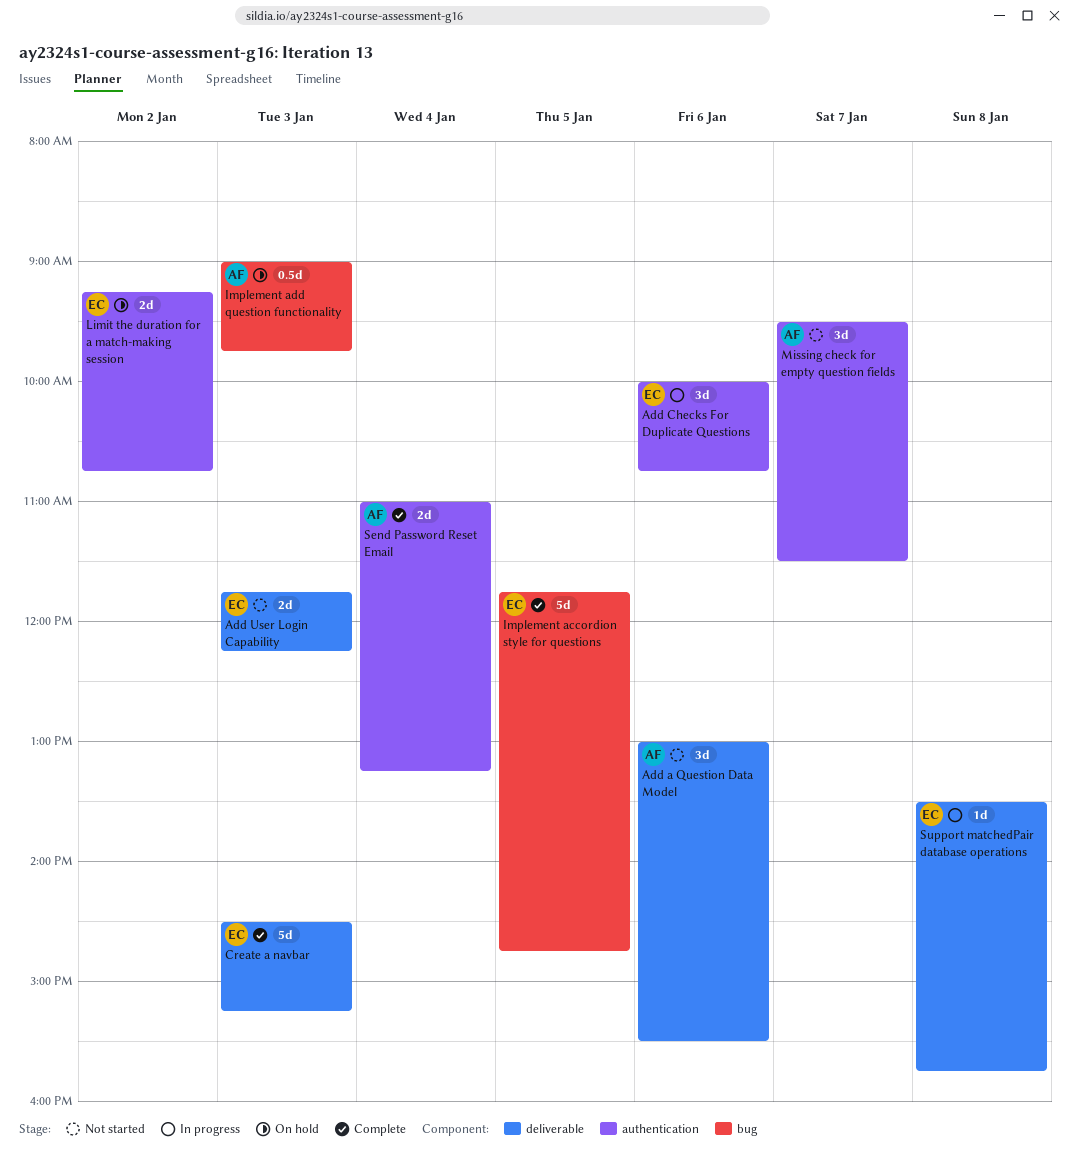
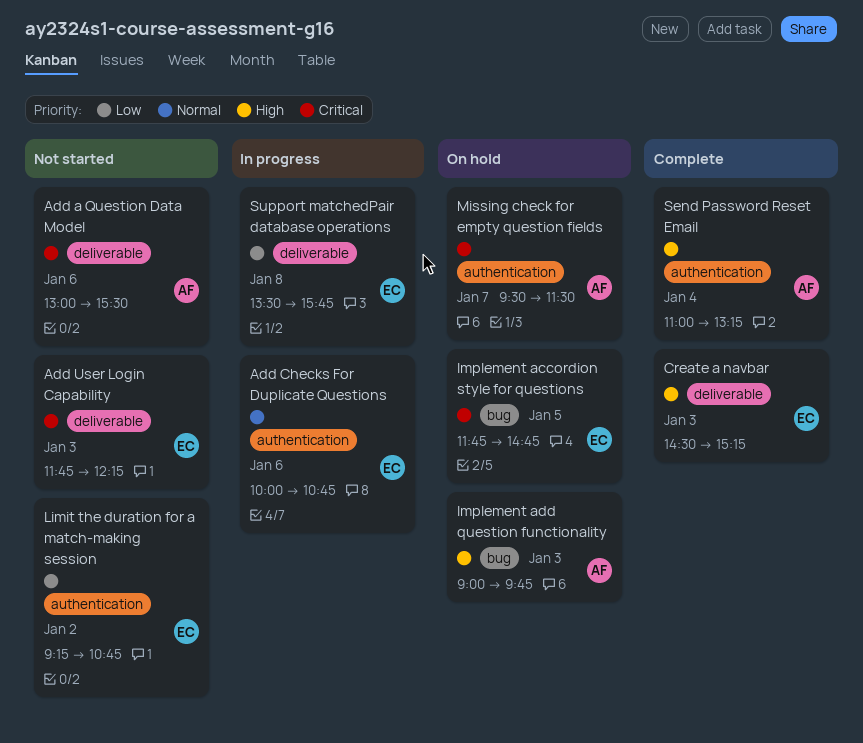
Implement accordion style for questions, status: Complete -> On hold
Limit the duration for a match-making session, status: On hold -> Not started
Missing check for empty question fields, status: Not started -> On hold

